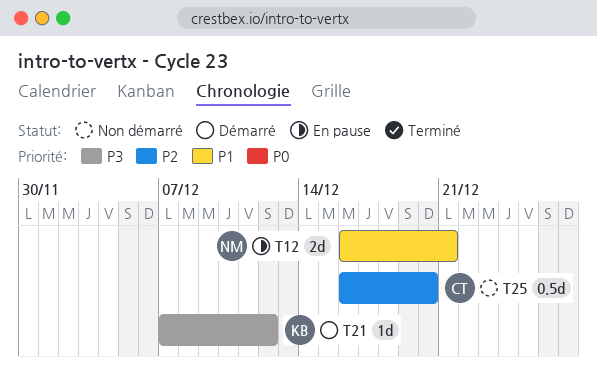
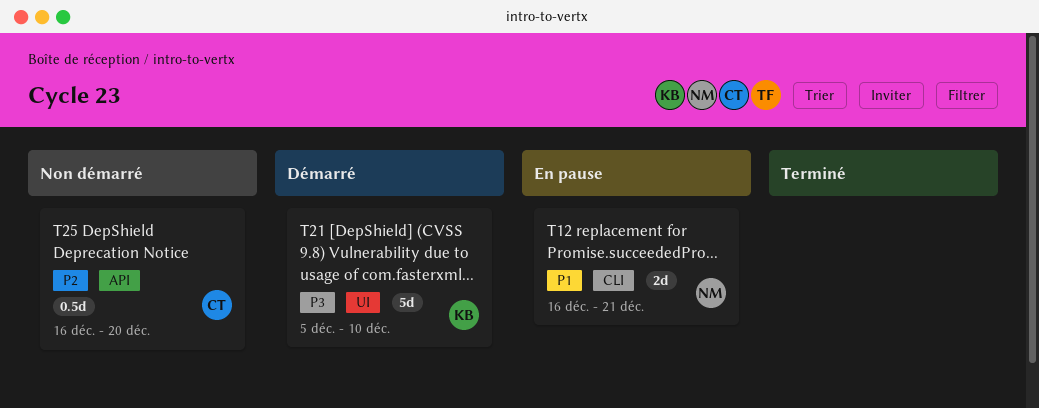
T21, estimate: 1d -> 5d
T21, start: Dec 7 -> Dec 5
T21, due: Dec 12 -> Dec 10

